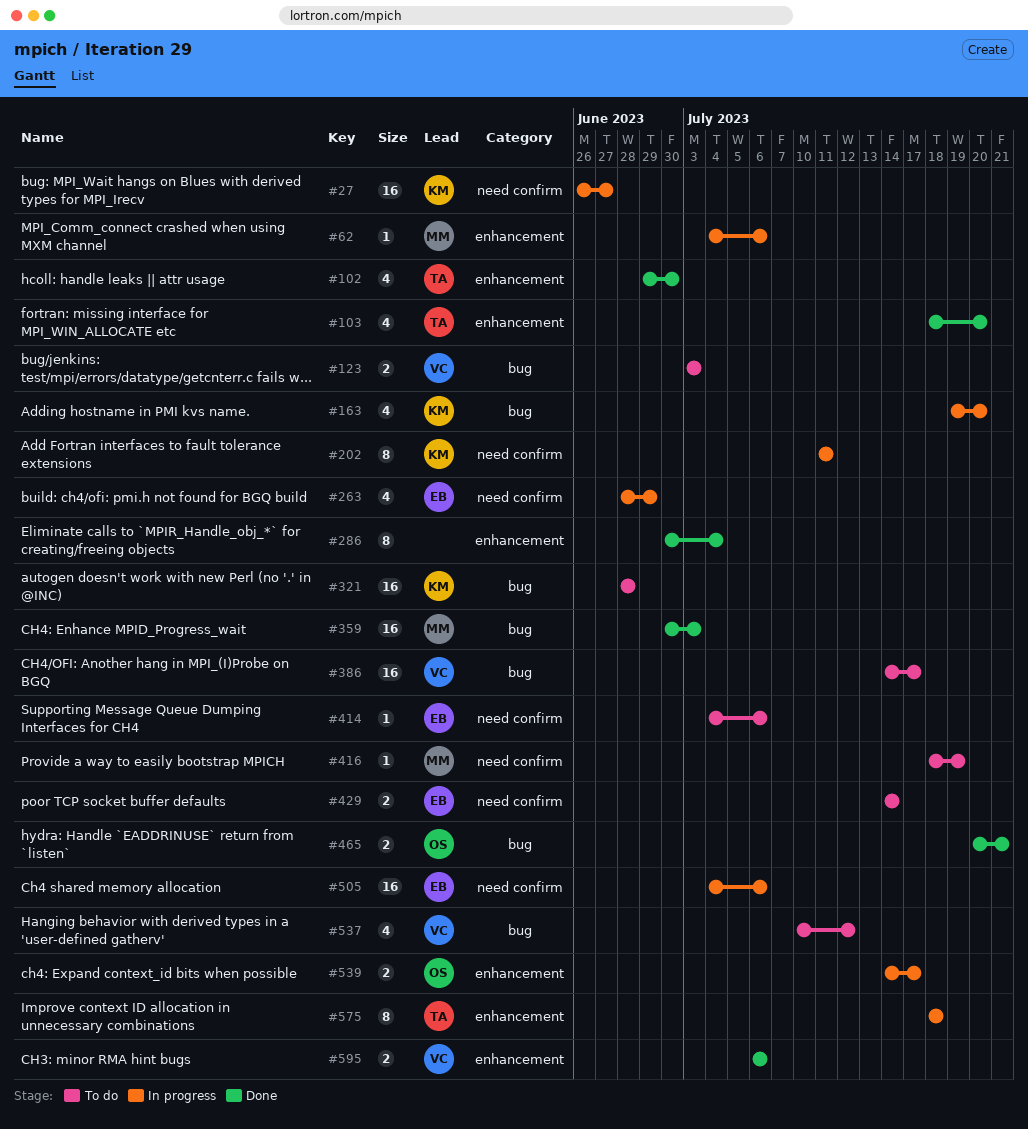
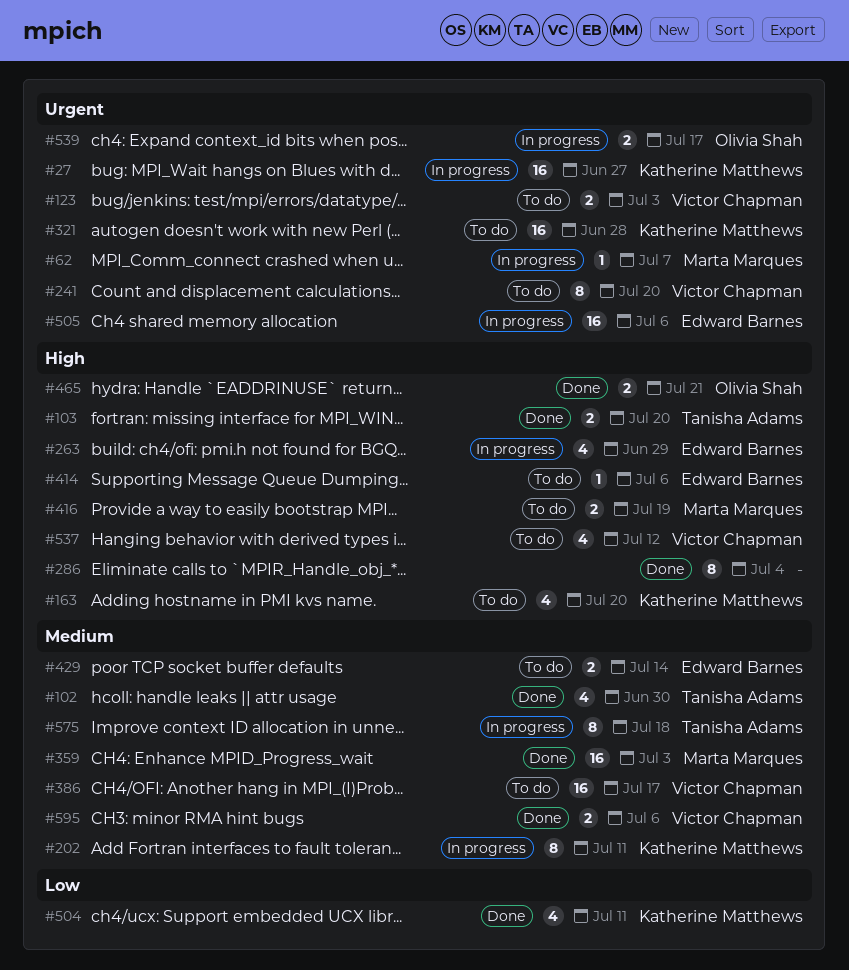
#62, due: Jul 6 -> Jul 7
#103, estimate: 4 -> 2
#163, status: In progress -> To do
#241: none -> present
#416, estimate: 1 -> 2
#504: none -> present

